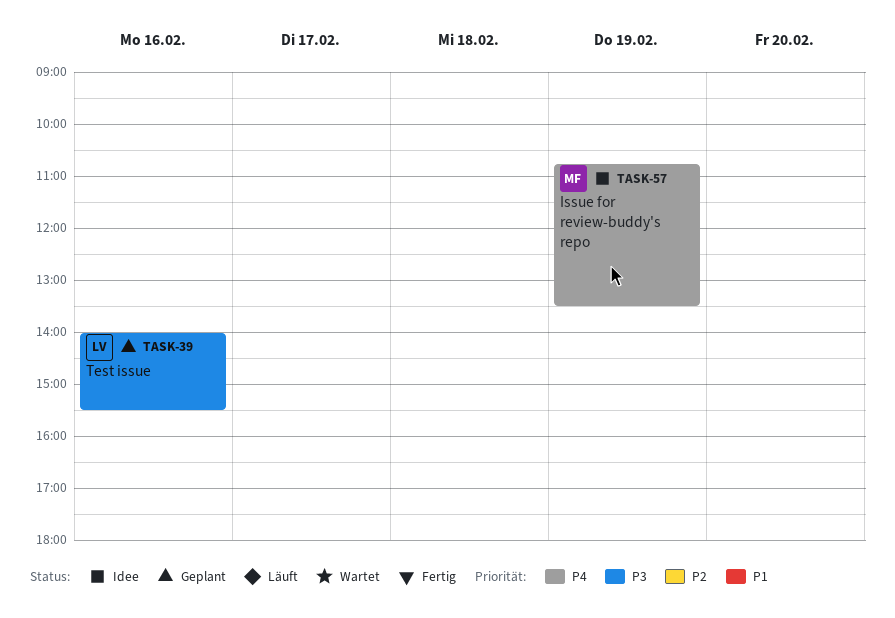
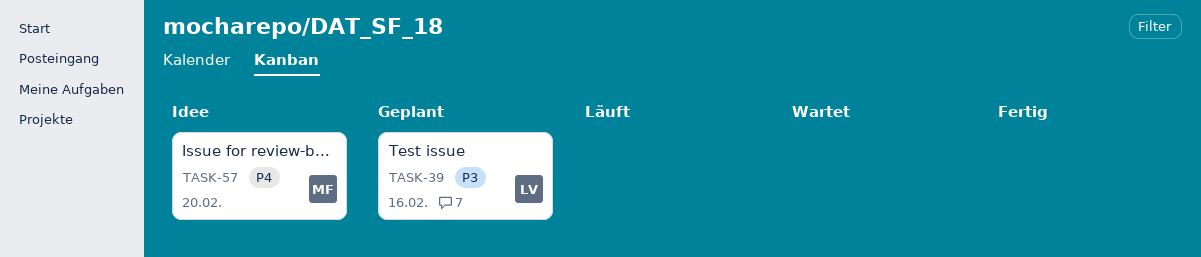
TASK-57, day: Feb 19 -> Feb 20

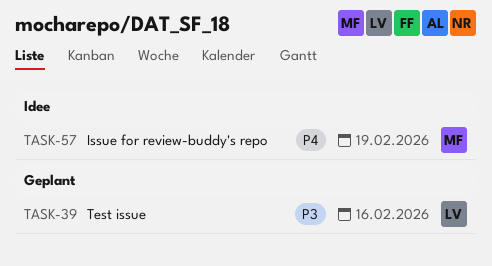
TASK-57, day: Feb 20 -> Feb 19

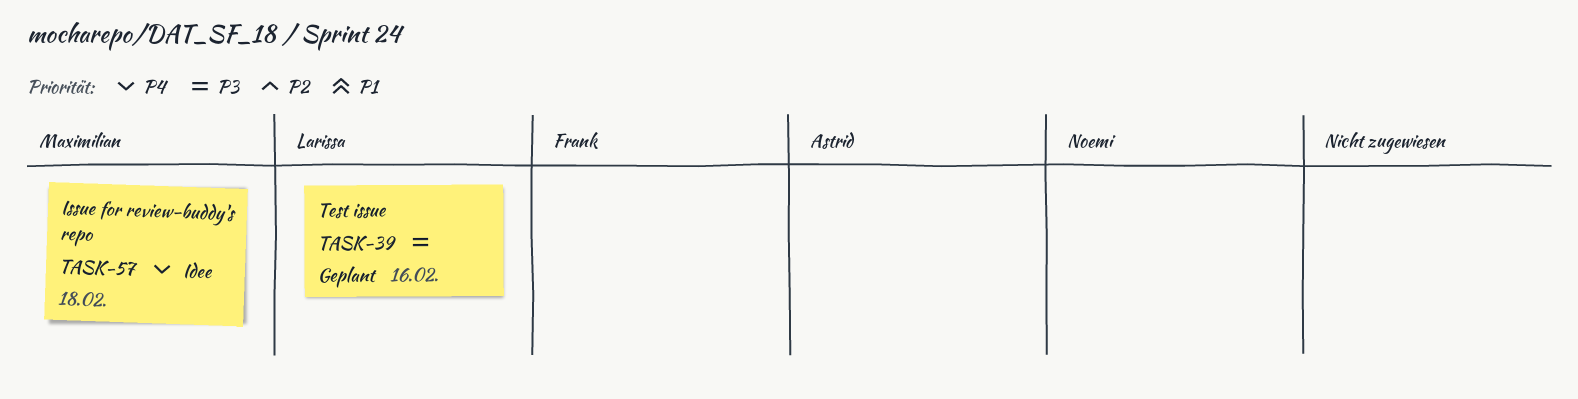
TASK-57, day: Feb 19 -> Feb 18

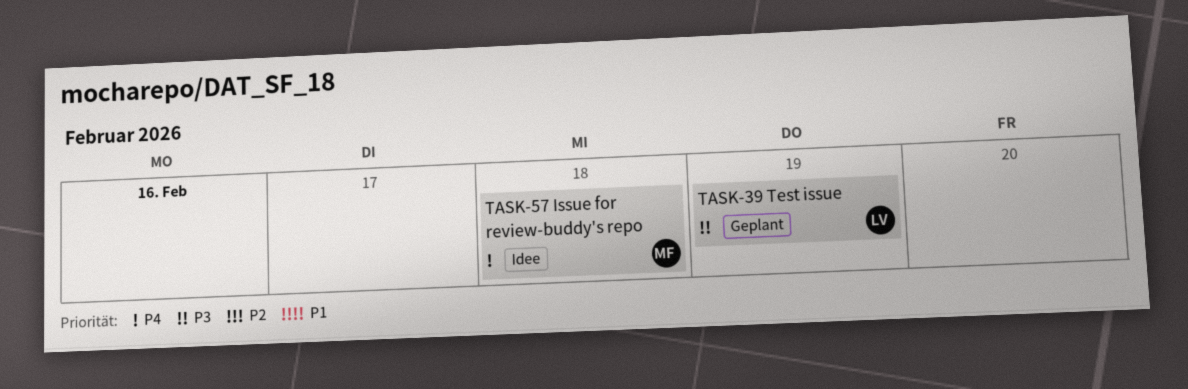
TASK-39, day: Feb 16 -> Feb 19

